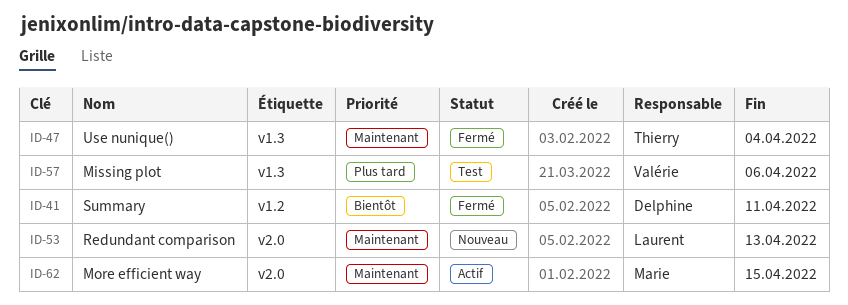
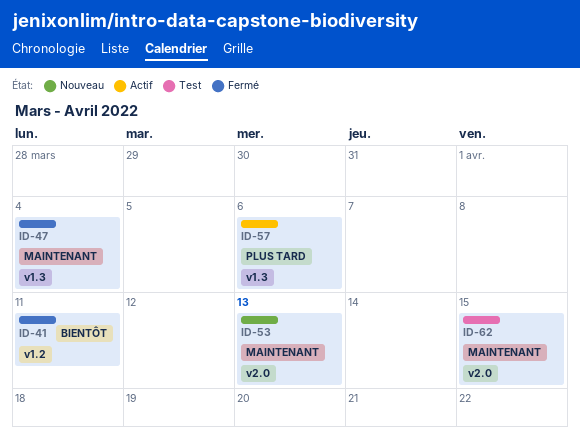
ID-57, status: Test -> Actif
ID-62, status: Actif -> Test

